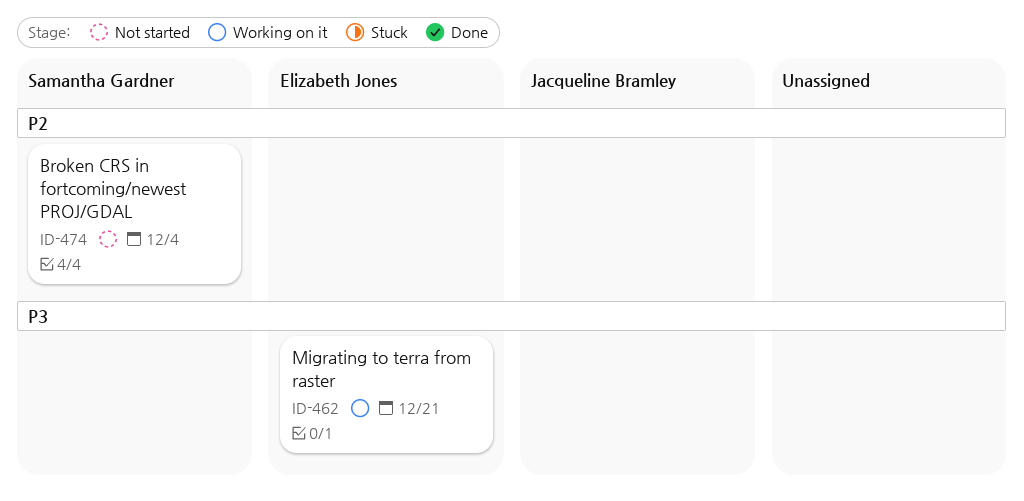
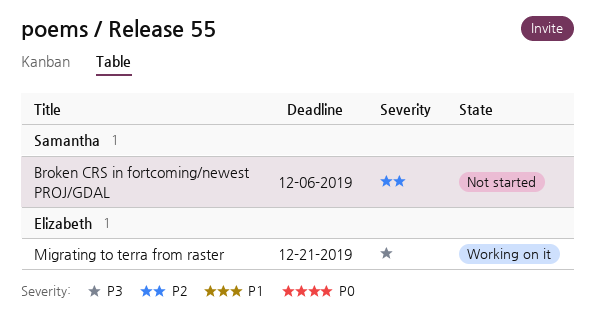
Broken CRS in fortcoming/newest PROJ/GDAL, due: Dec 4 -> Dec 6

